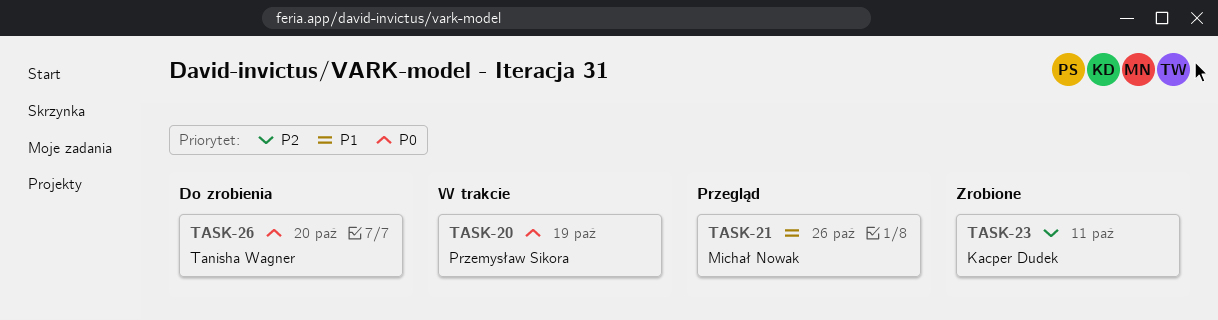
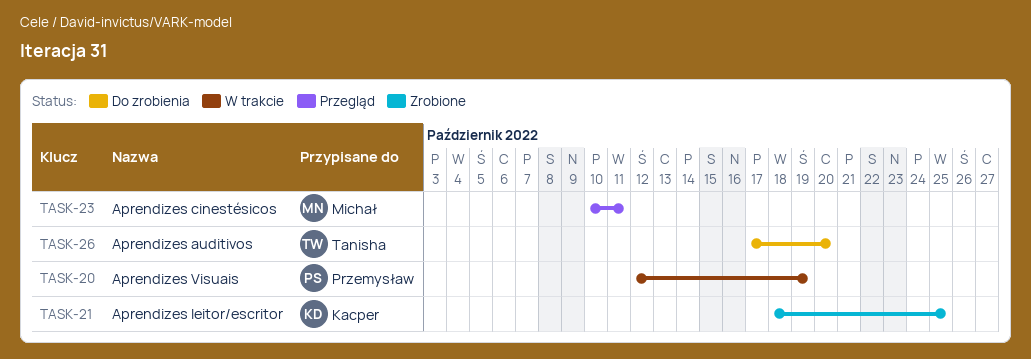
TASK-21, status: Przegląd -> Zrobione
TASK-21, owner: Michał Nowak -> Kacper Dudek
TASK-21, due: Oct 26 -> Oct 25
TASK-23, status: Zrobione -> Przegląd
TASK-23, owner: Kacper Dudek -> Michał Nowak

